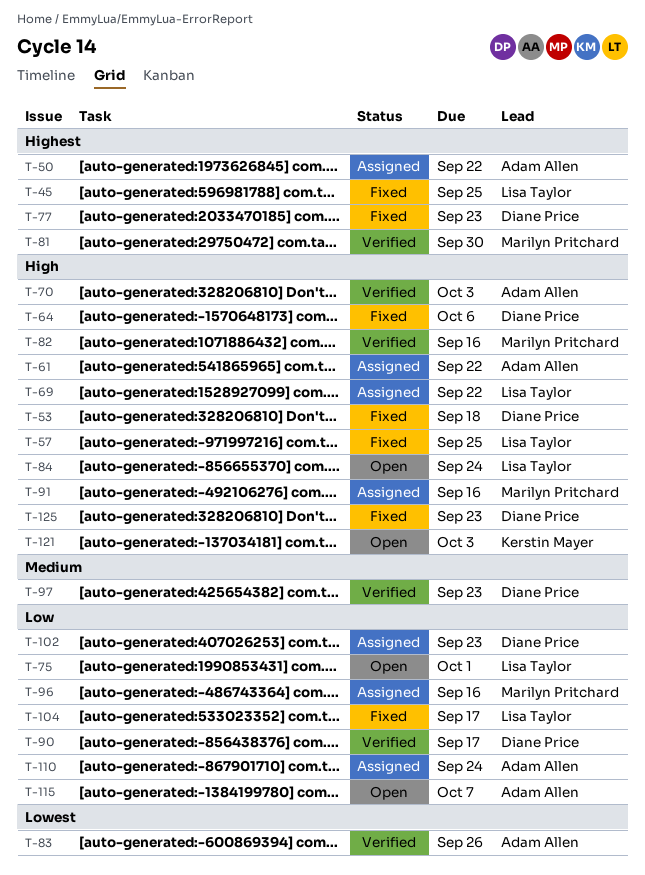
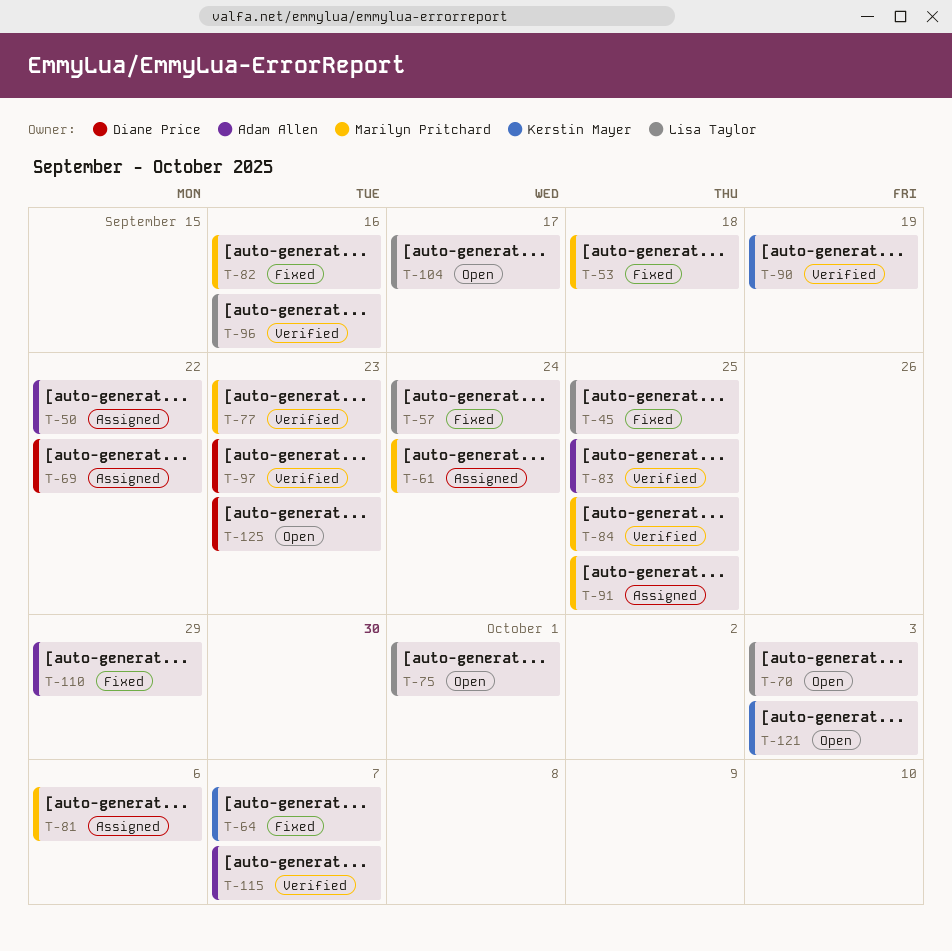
T-53, owner: Diane Price -> Marilyn Pritchard
T-57, due: Sep 25 -> Sep 24
T-61, owner: Adam Allen -> Marilyn Pritchard
T-61, due: Sep 22 -> Sep 24
T-64, owner: Diane Price -> Kerstin Mayer
T-64, due: Oct 6 -> Oct 7
T-69, owner: Lisa Taylor -> Diane Price
T-70, status: Verified -> Open
T-70, owner: Adam Allen -> Lisa Taylor
T-77, status: Fixed -> Verified
T-77, owner: Diane Price -> Marilyn Pritchard
T-81, status: Verified -> Assigned
T-81, due: Sep 30 -> Oct 6
T-82, status: Verified -> Fixed
T-83, due: Sep 26 -> Sep 25
T-84, status: Open -> Verified
T-84, owner: Lisa Taylor -> Marilyn Pritchard
T-84, due: Sep 24 -> Sep 25
T-90, owner: Diane Price -> Kerstin Mayer
T-90, due: Sep 17 -> Sep 19
T-91, due: Sep 16 -> Sep 25
T-96, status: Assigned -> Verified
T-96, owner: Marilyn Pritchard -> Lisa Taylor
T-102: present -> none
T-104, status: Fixed -> Open
T-110, status: Assigned -> Fixed
T-110, due: Sep 24 -> Sep 29
T-115, status: Open -> Verified
T-125, status: Fixed -> Open

